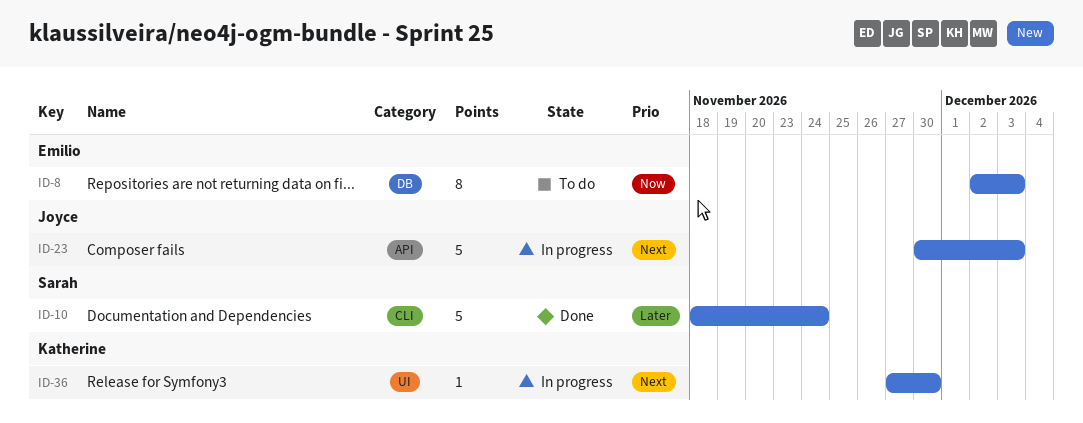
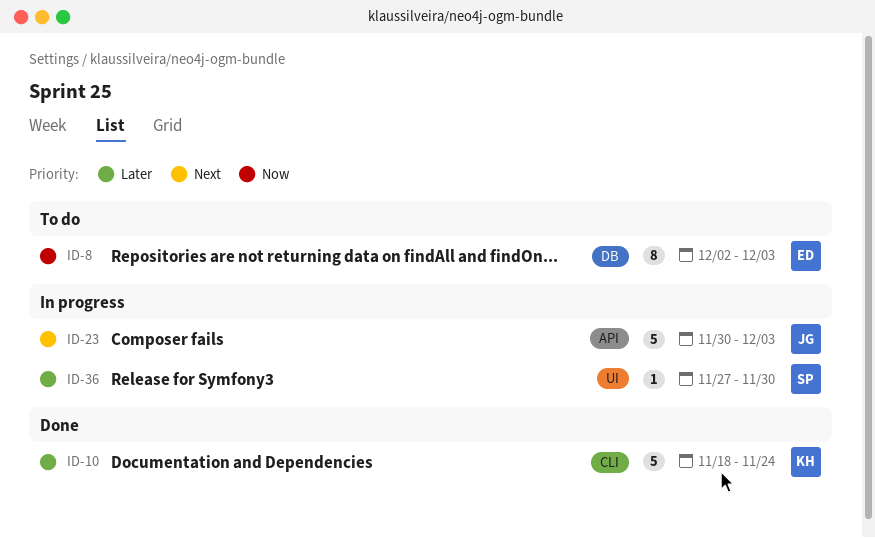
ID-10, owner: Sarah -> Katherine
ID-36, owner: Katherine -> Sarah
ID-36, priority: Next -> Later

